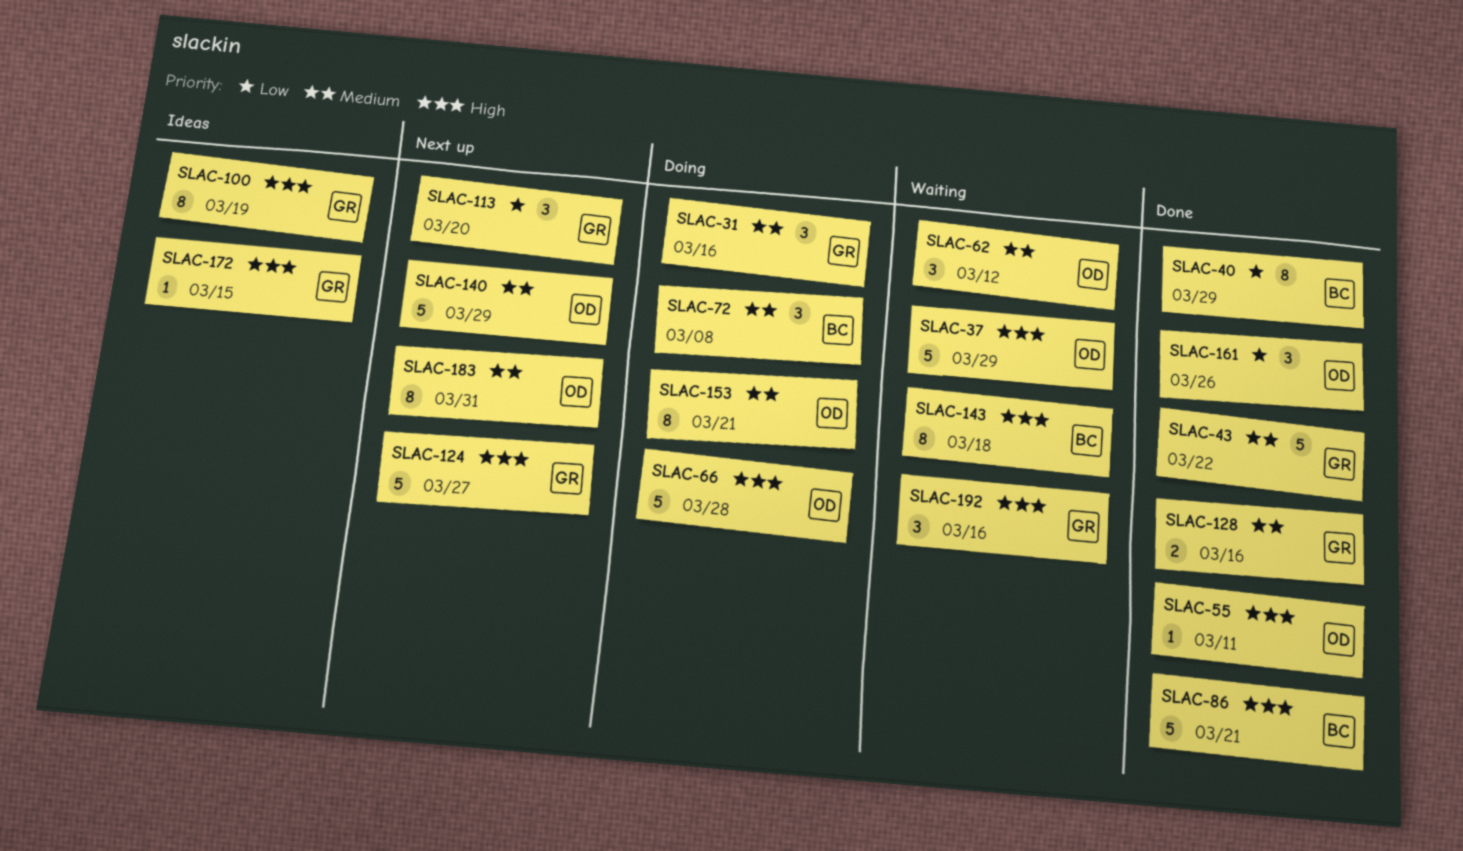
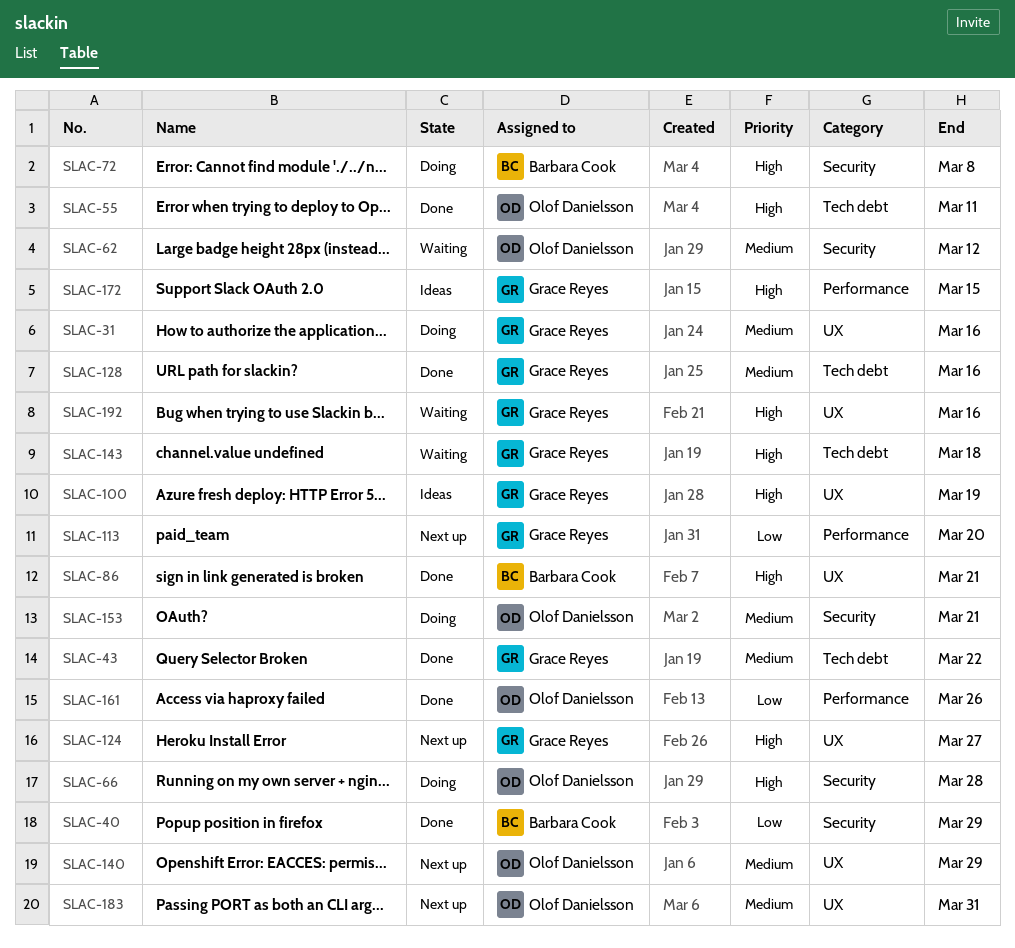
SLAC-37: present -> none
SLAC-72, priority: Medium -> High
SLAC-143, owner: Barbara Cook -> Grace Reyes

